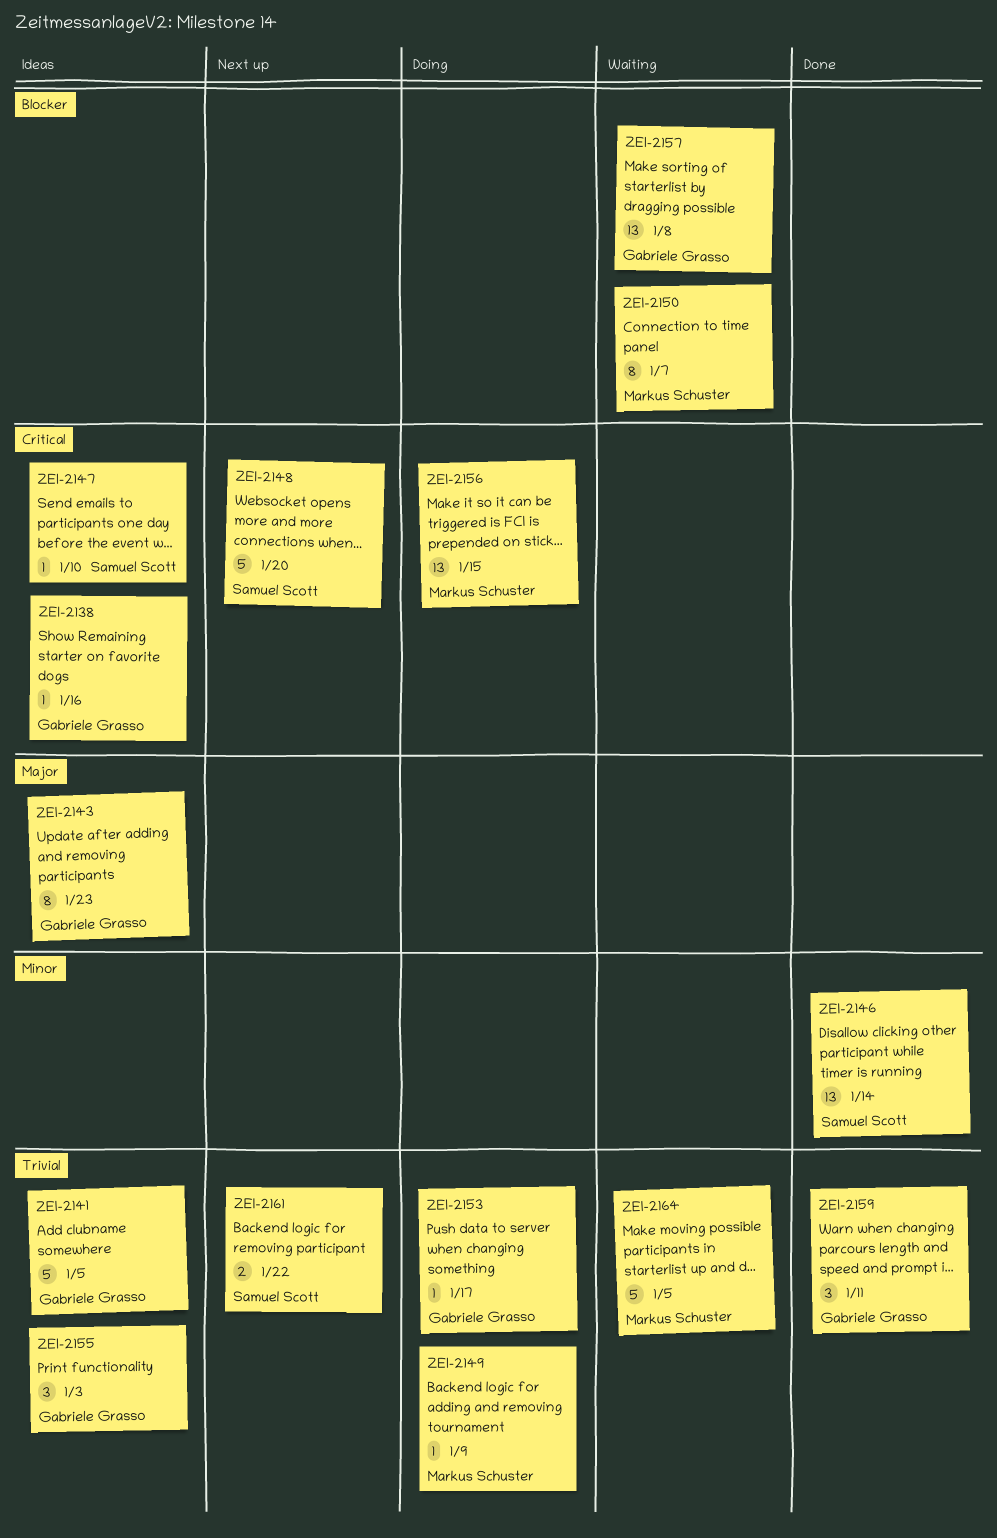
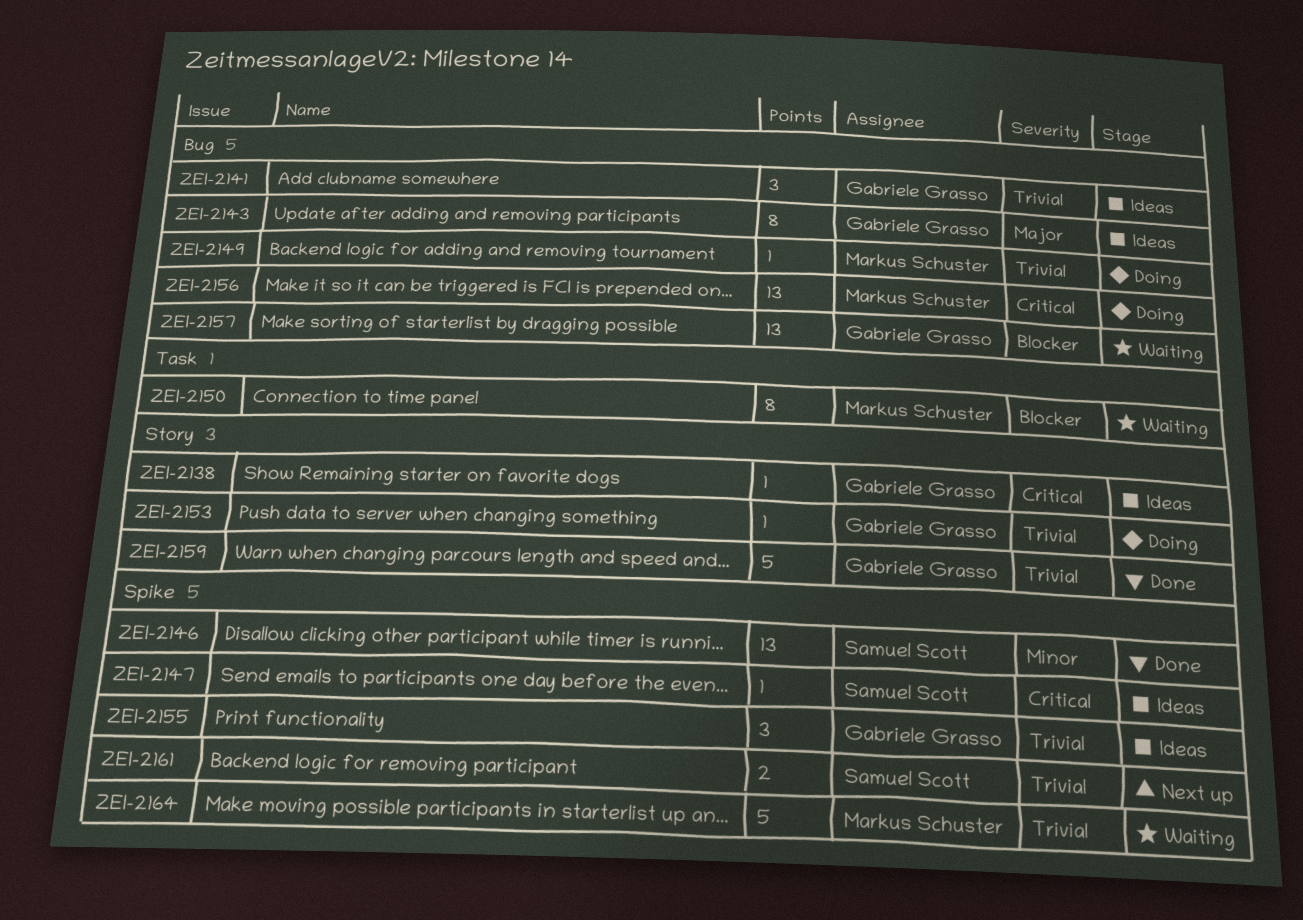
ZEI-2141, estimate: 5 -> 3
ZEI-2148: present -> none
ZEI-2159, estimate: 3 -> 5

